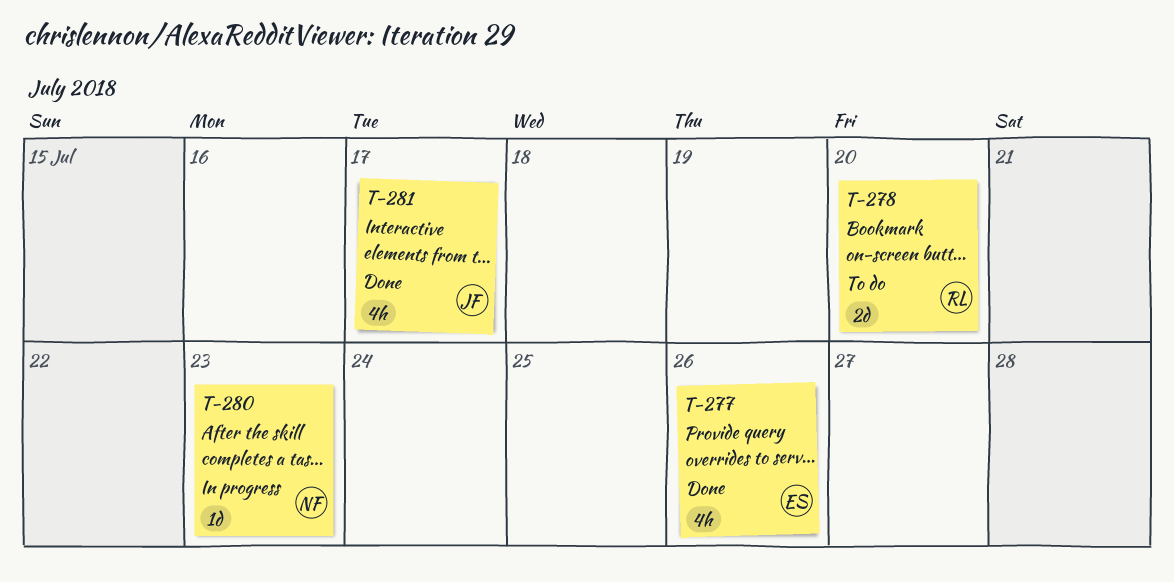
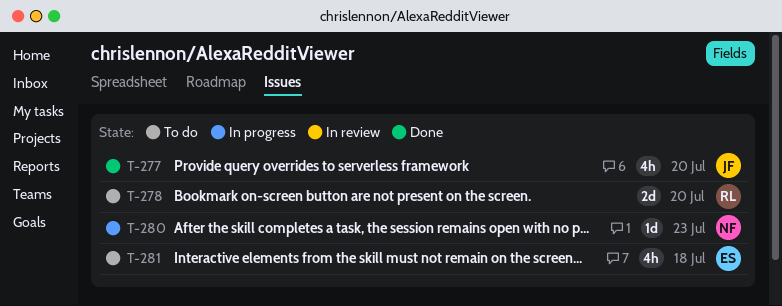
T-277, owner: ES -> JF
T-277, due: Jul 26 -> Jul 20
T-281, status: Done -> To do
T-281, owner: JF -> ES
T-281, due: Jul 17 -> Jul 18

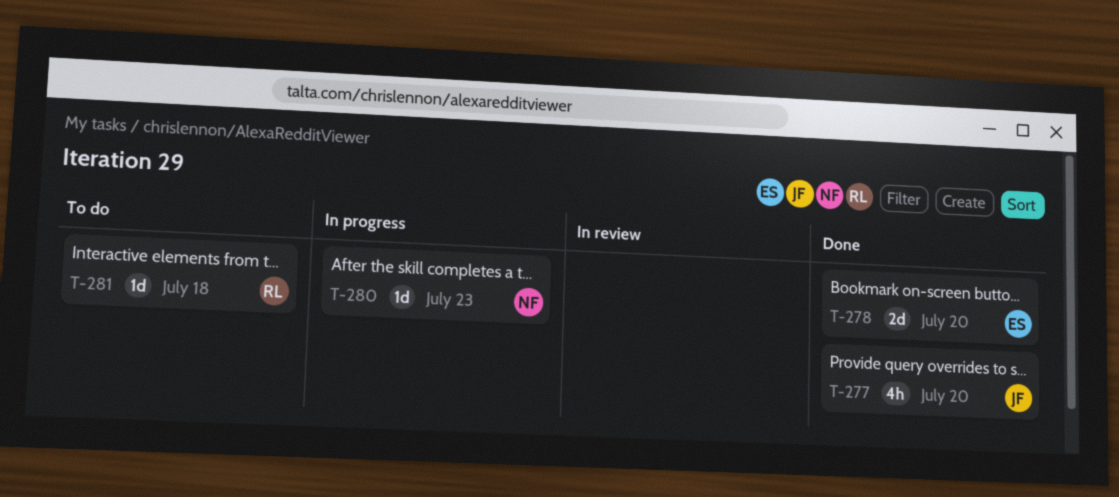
T-278, status: To do -> Done
T-278, owner: RL -> ES
T-281, owner: ES -> RL
T-281, estimate: 4h -> 1d

